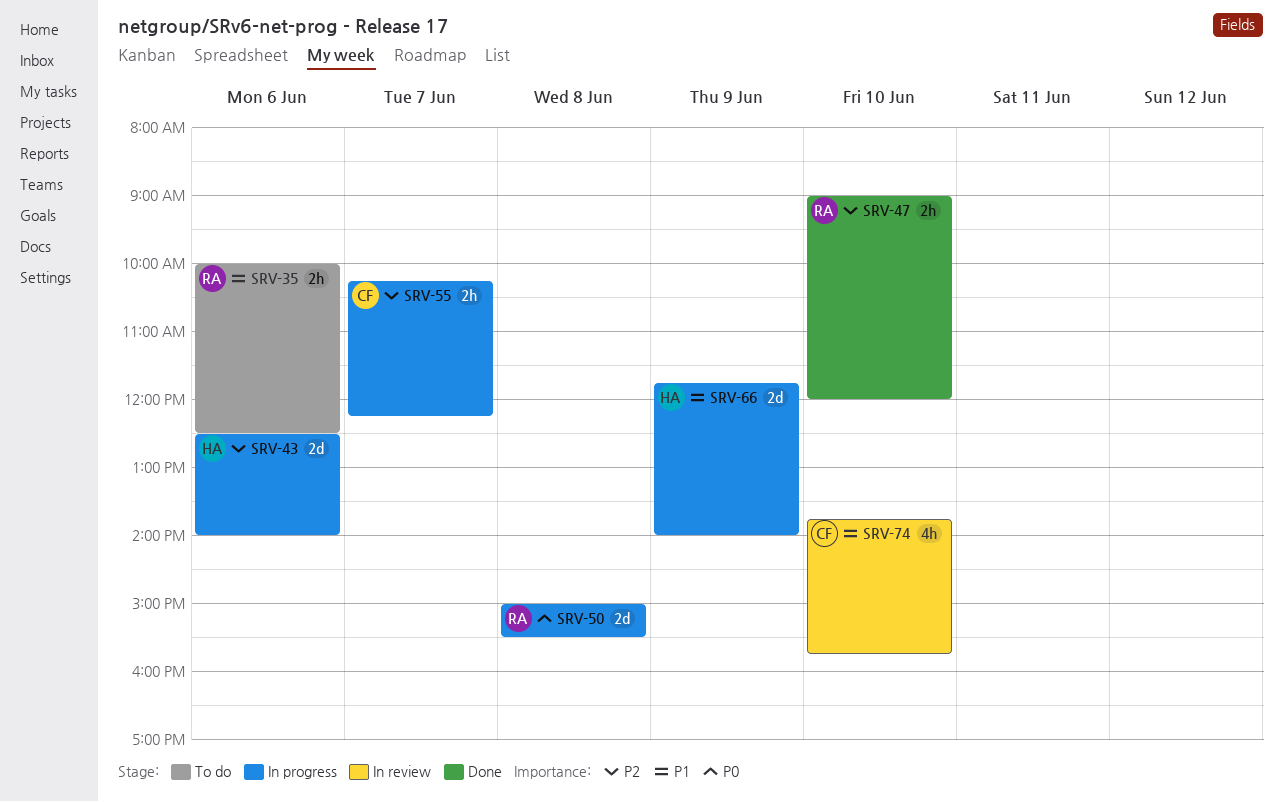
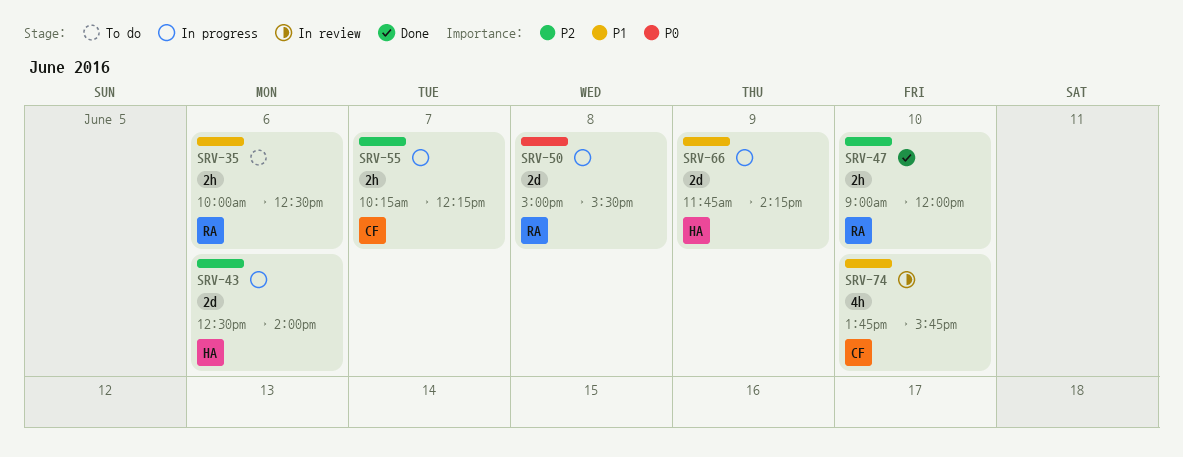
SRV-66, ends: 14:00 -> 14:15

